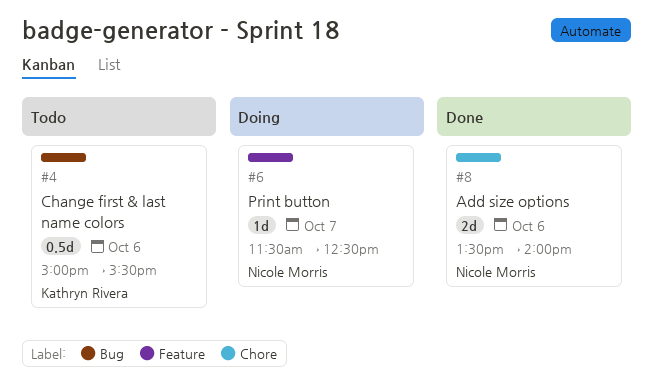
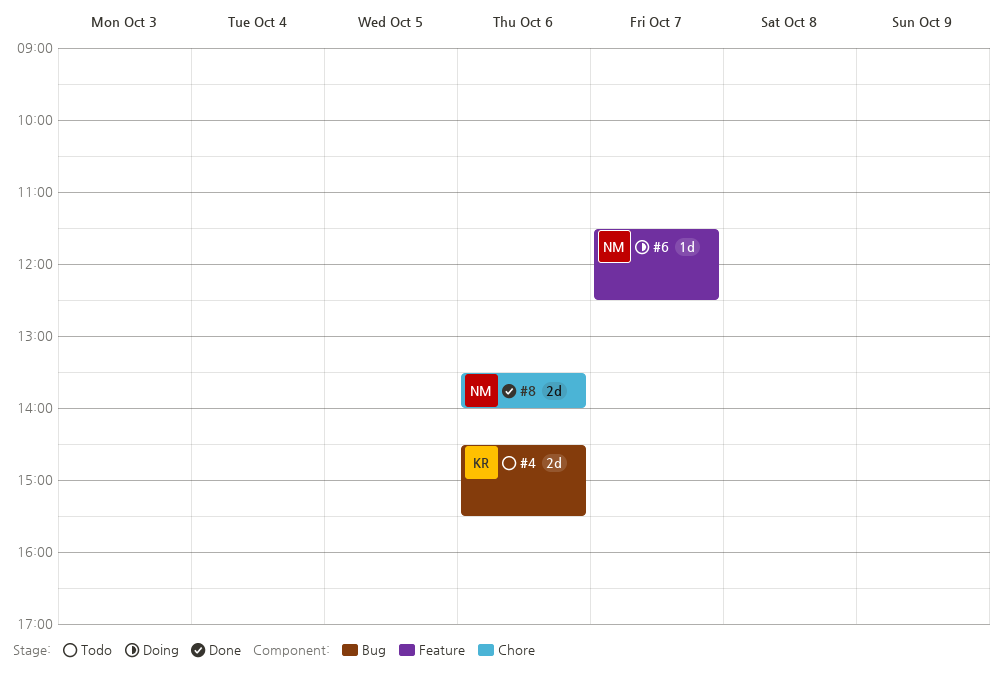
#4, estimate: 0.5d -> 2d
#4, begins: 15:00 -> 14:30

